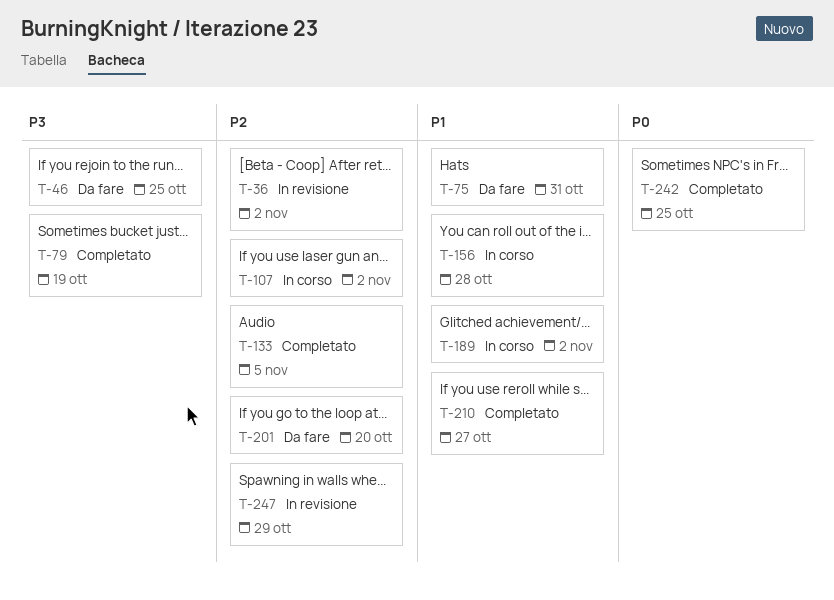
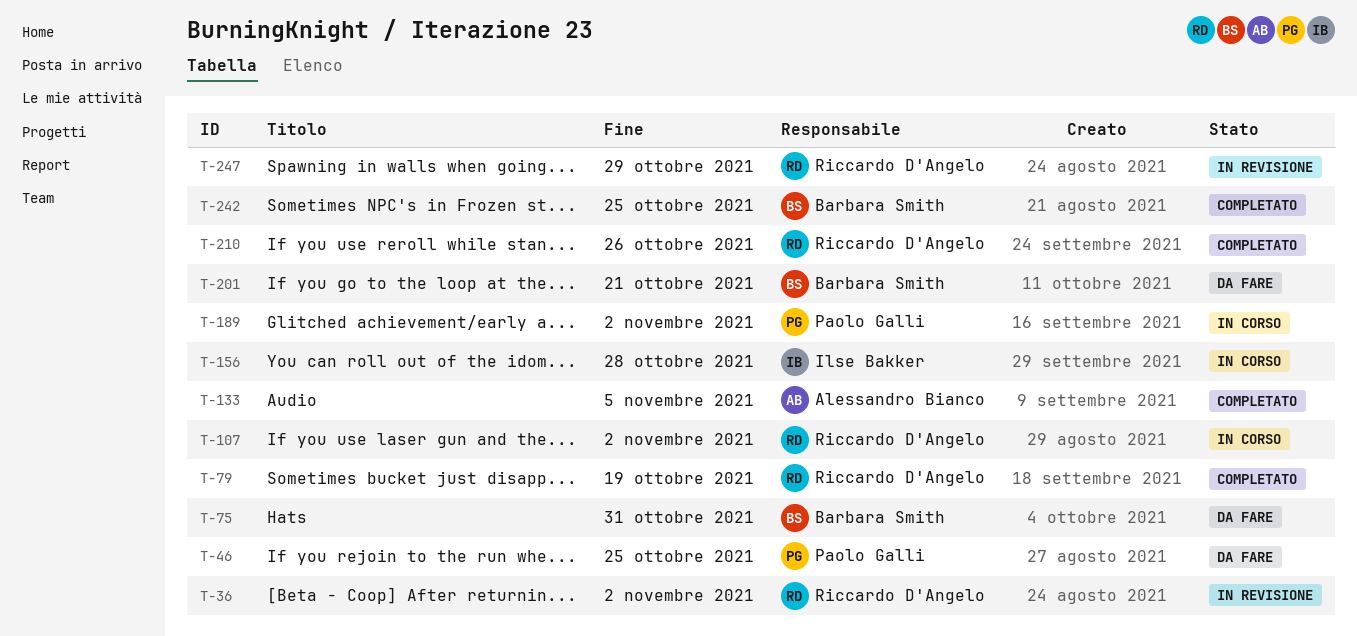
T-201, due: Oct 20 -> Oct 21
T-210, due: Oct 27 -> Oct 26

